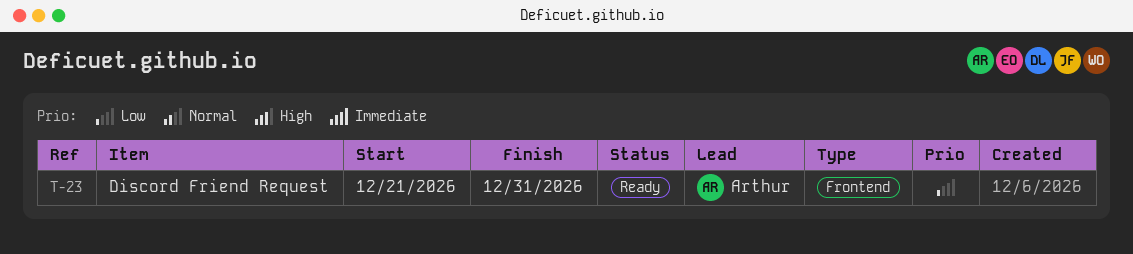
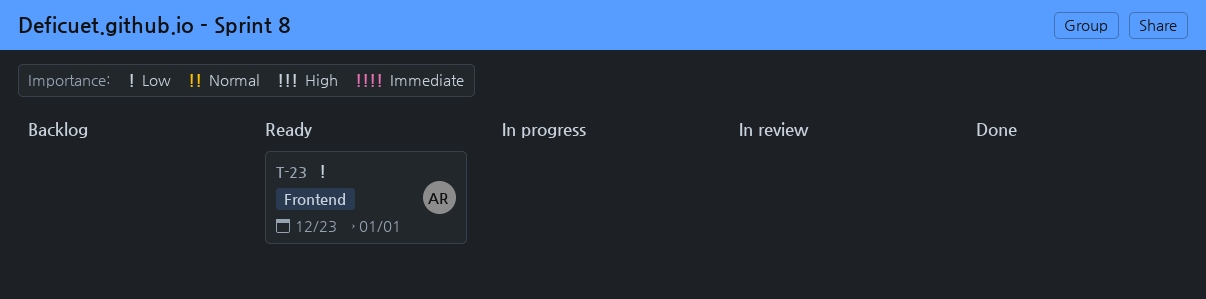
T-23, start: Dec 21 -> Dec 23
T-23, due: Dec 31 -> Jan 1

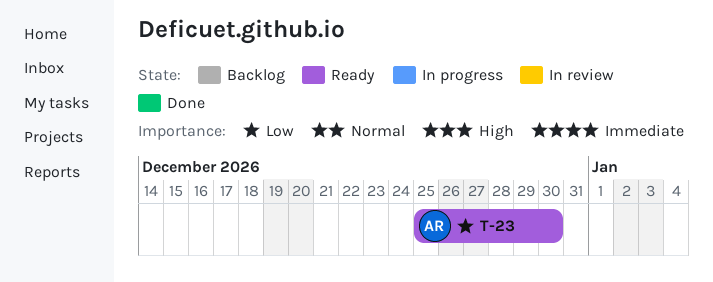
T-23, start: Dec 23 -> Dec 25
T-23, due: Jan 1 -> Dec 30

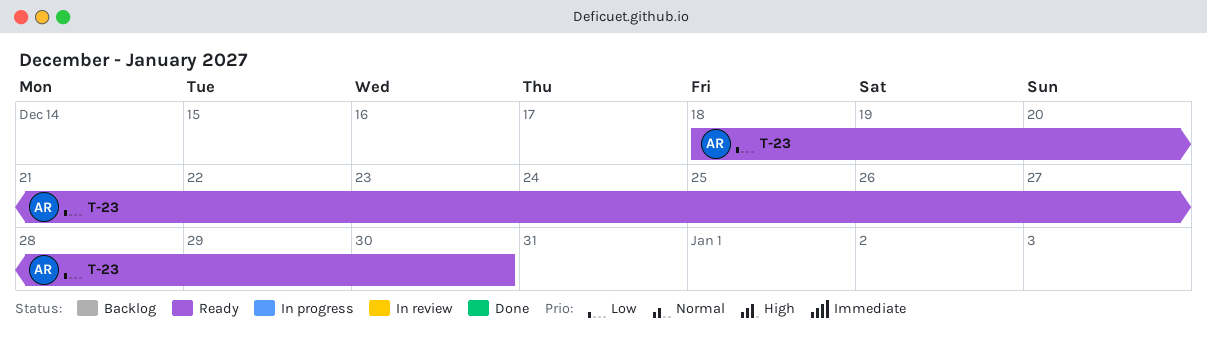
T-23, start: Dec 25 -> Dec 18

